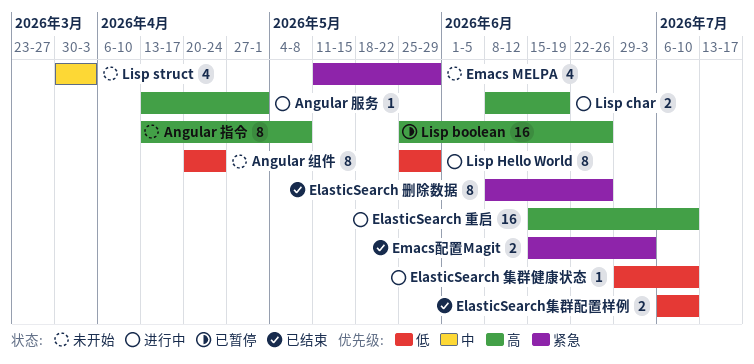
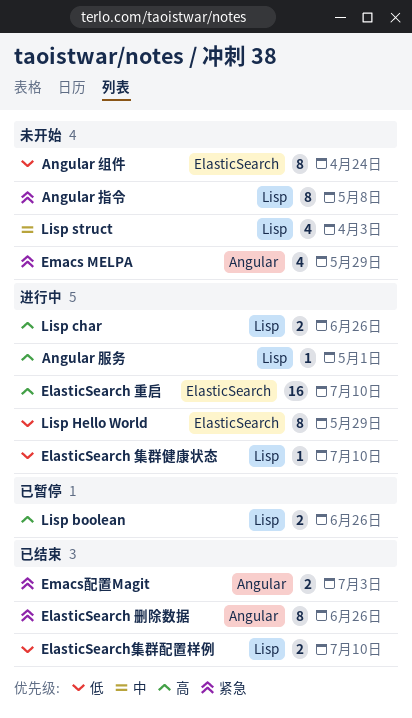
Angular 指令, priority: 高 -> 紧急
Lisp boolean, estimate: 16 -> 2
Lisp char, due: Jun 19 -> Jun 26

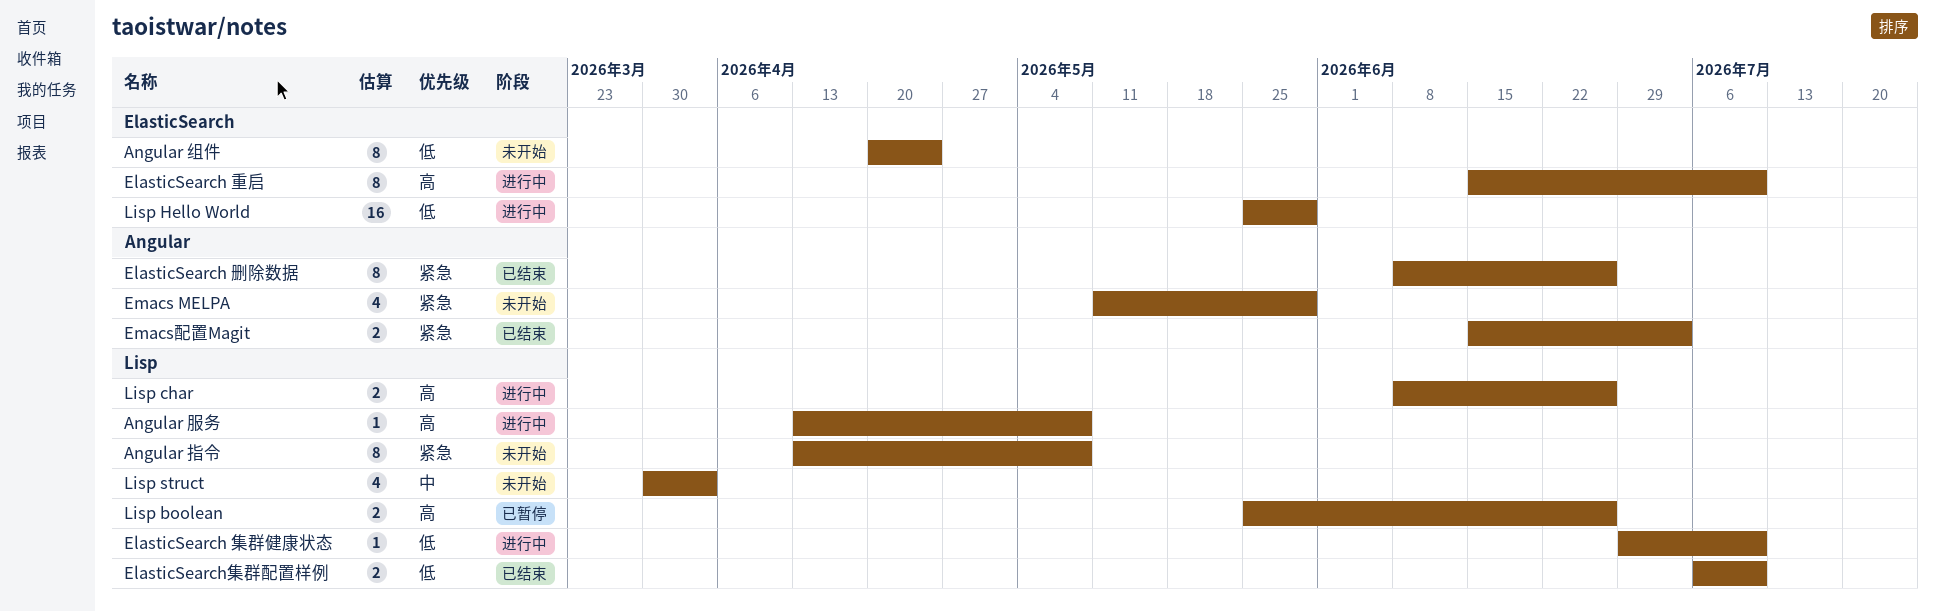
Angular 服务, due: May 1 -> May 8
ElasticSearch 重启, estimate: 16 -> 8
Lisp Hello World, estimate: 8 -> 16

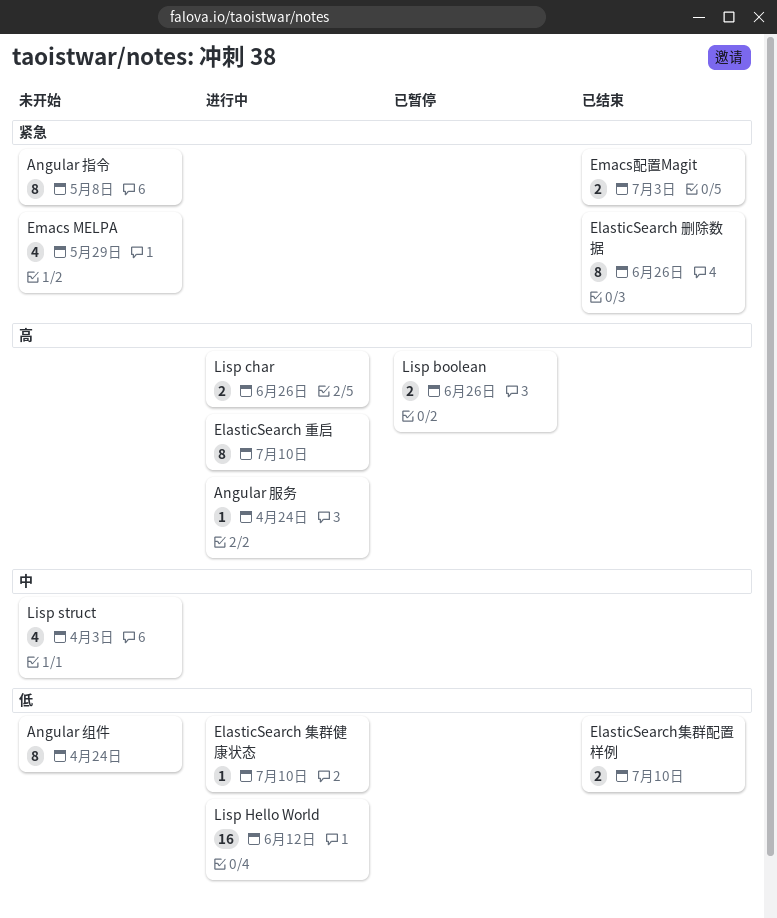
Angular 服务, due: May 8 -> Apr 24
Lisp Hello World, due: May 29 -> Jun 12

